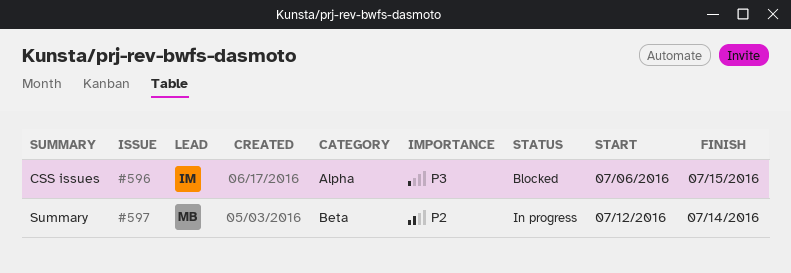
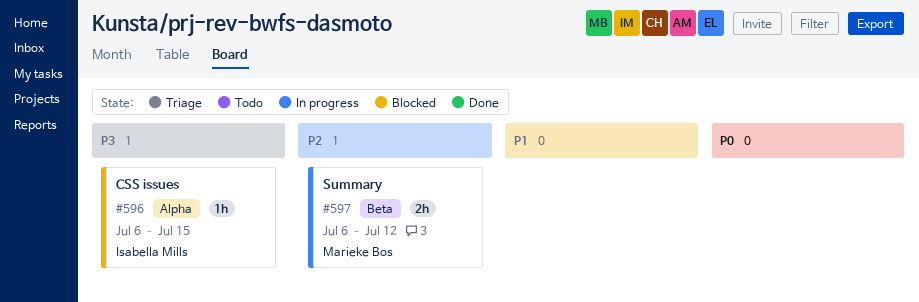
#597, start: Jul 12 -> Jul 6
#597, due: Jul 14 -> Jul 12

